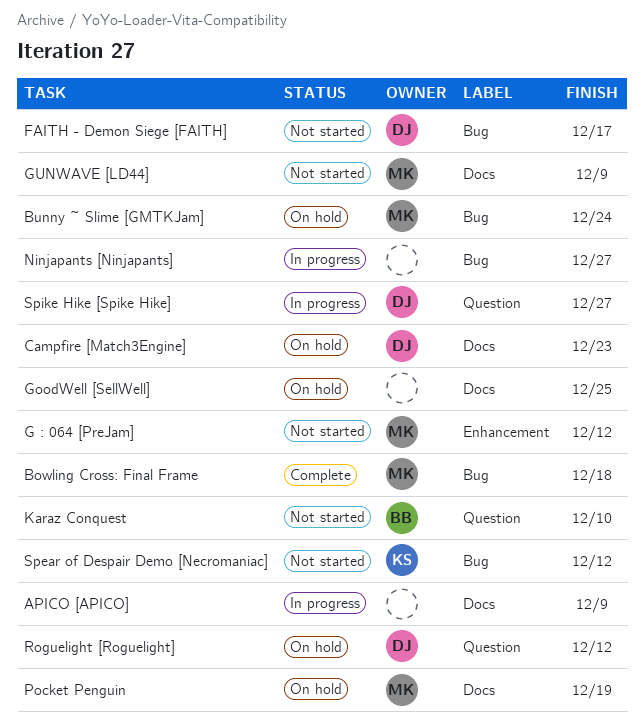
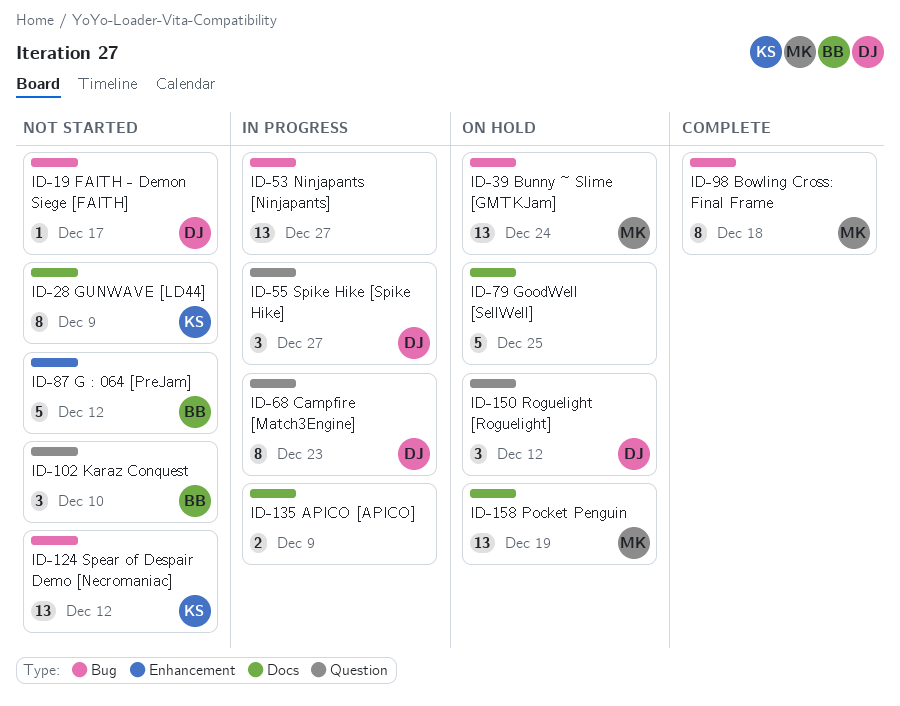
Campfire [Match3Engine], status: On hold -> In progress
Campfire [Match3Engine], label: Docs -> Question
G : 064 [PreJam], owner: MK -> BB
GUNWAVE [LD44], owner: MK -> KS

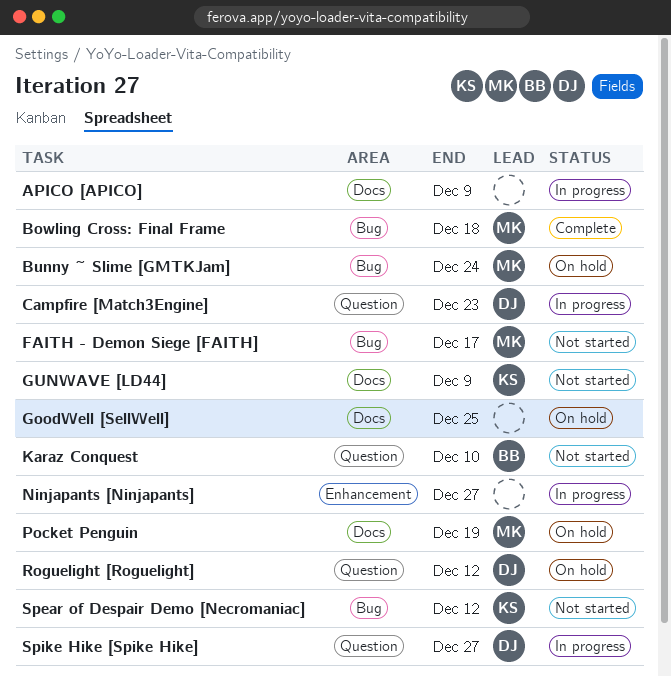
FAITH - Demon Siege [FAITH], owner: DJ -> MK
G : 064 [PreJam]: present -> none
Ninjapants [Ninjapants], label: Bug -> Enhancement

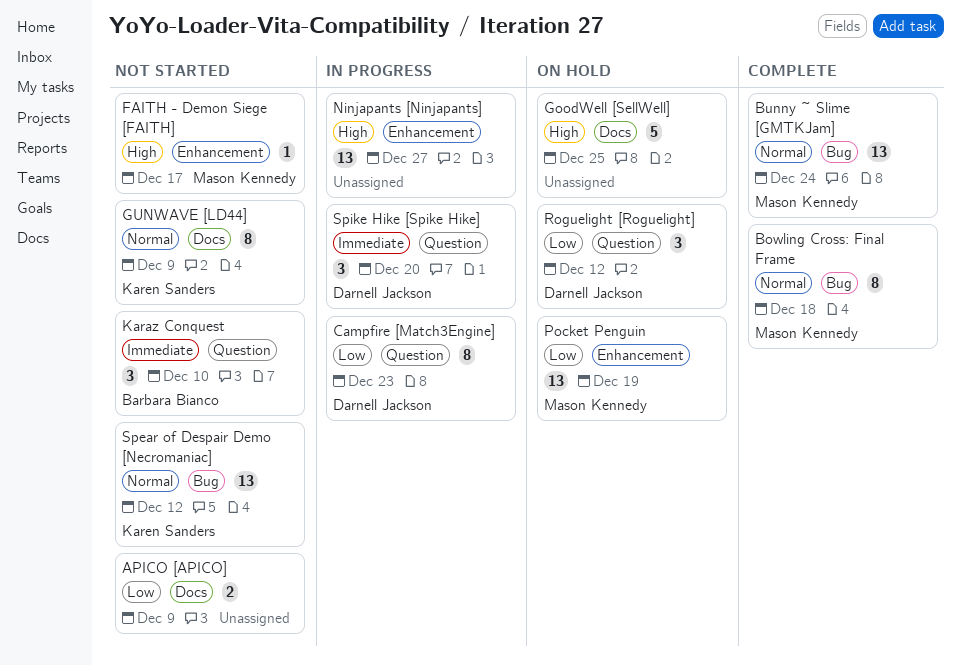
APICO [APICO], status: In progress -> Not started
Bunny ~ Slime [GMTKJam], status: On hold -> Complete
FAITH - Demon Siege [FAITH], label: Bug -> Enhancement
Pocket Penguin, label: Docs -> Enhancement
Spike Hike [Spike Hike], due: Dec 27 -> Dec 20

